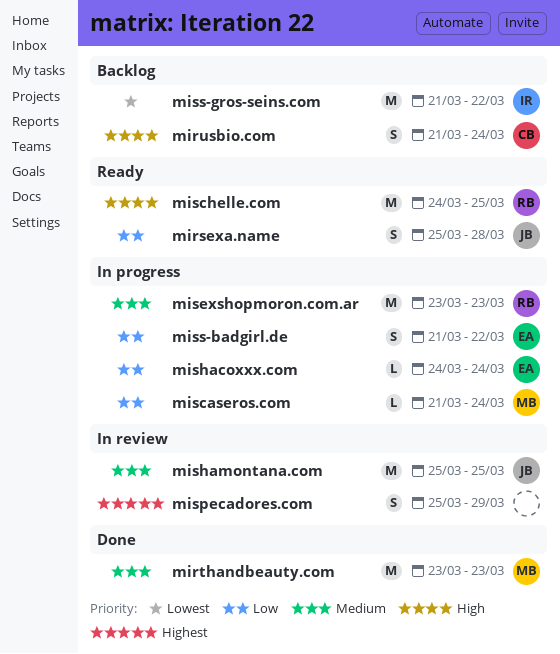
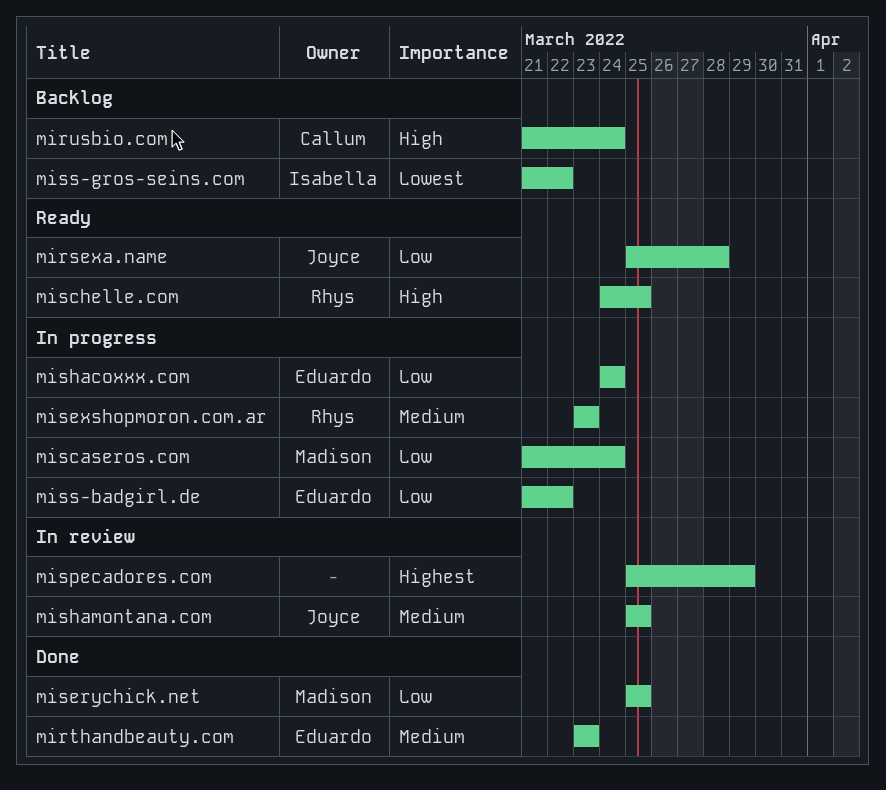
mirthandbeauty.com, owner: Madison -> Eduardo
miserychick.net: none -> present

